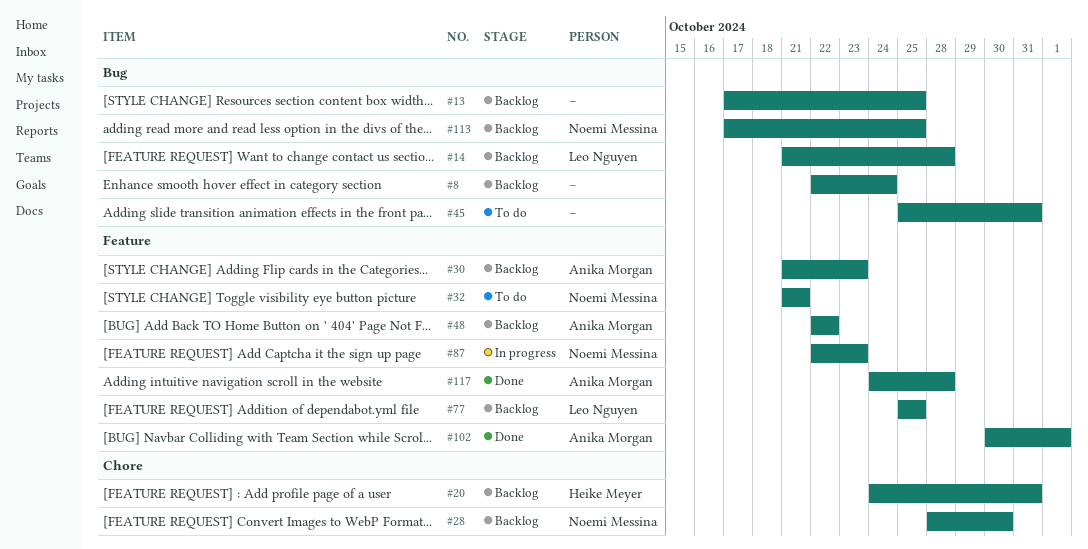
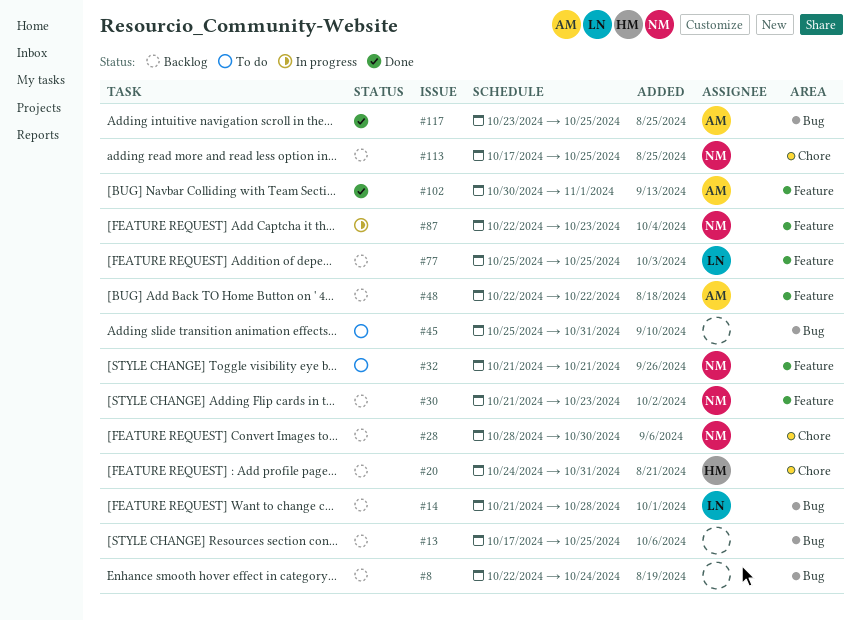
#30, owner: Anika Morgan -> Noemi Messina
#113, label: Bug -> Chore
#117, label: Feature -> Bug
#117, start: Oct 24 -> Oct 23
#117, due: Oct 28 -> Oct 25

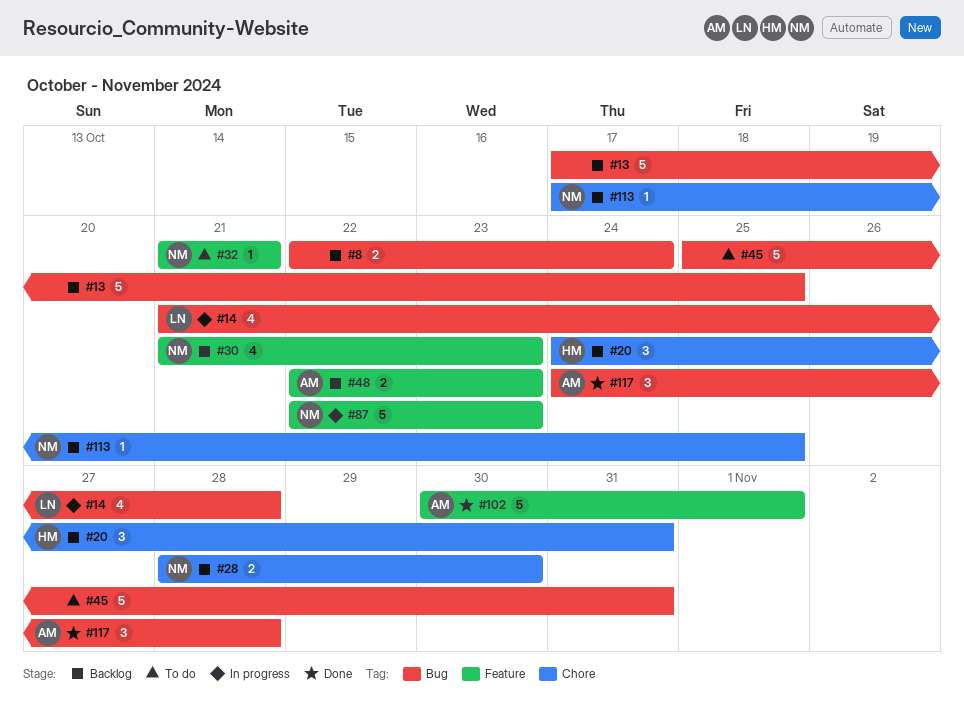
#14, status: Backlog -> In progress
#48, due: Oct 22 -> Oct 23
#77: present -> none
#117, start: Oct 23 -> Oct 24
#117, due: Oct 25 -> Oct 28

